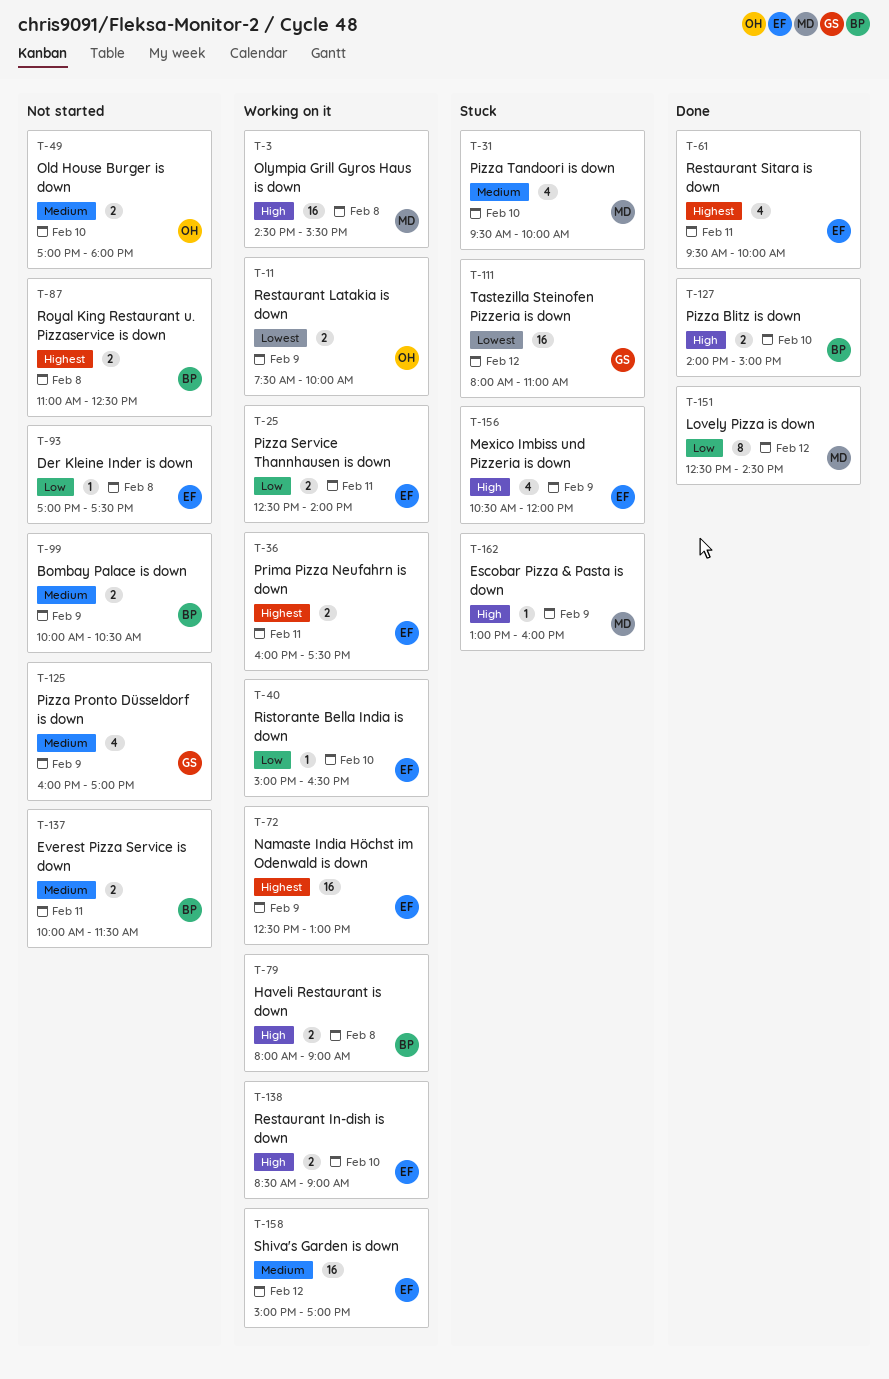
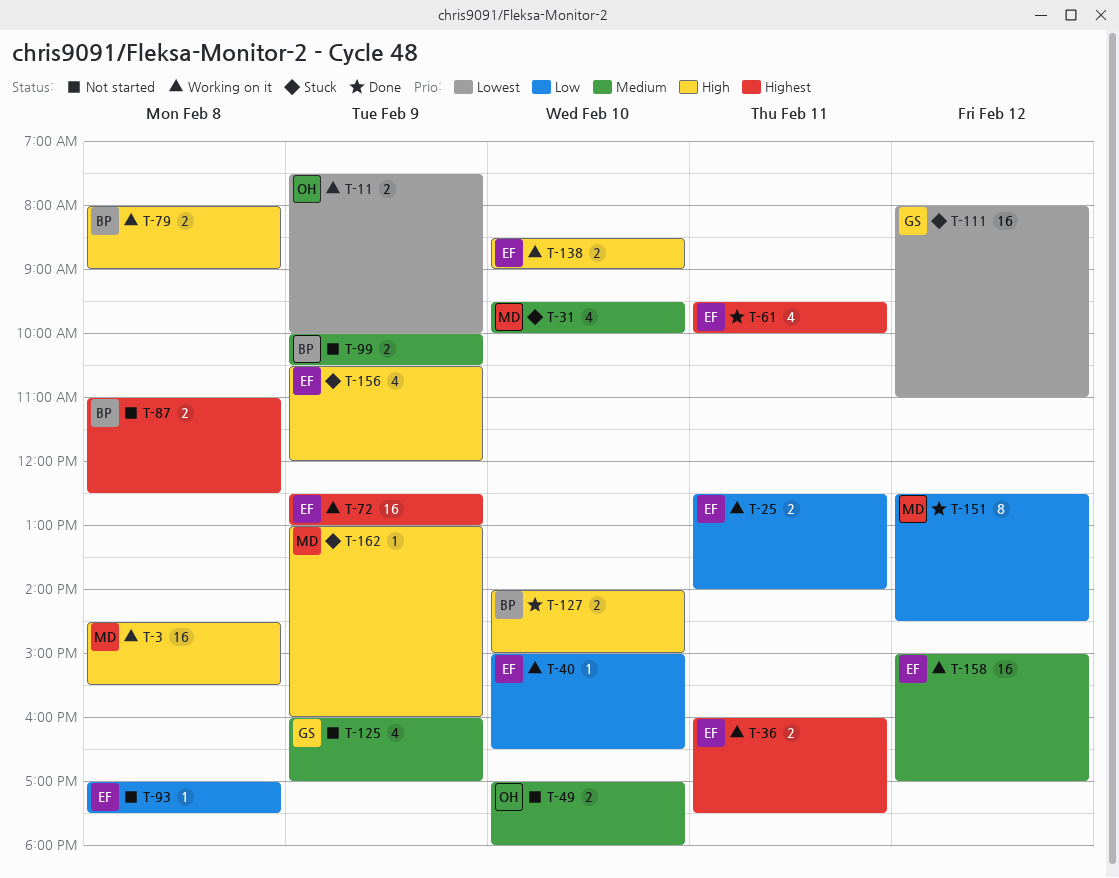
T-137: present -> none

